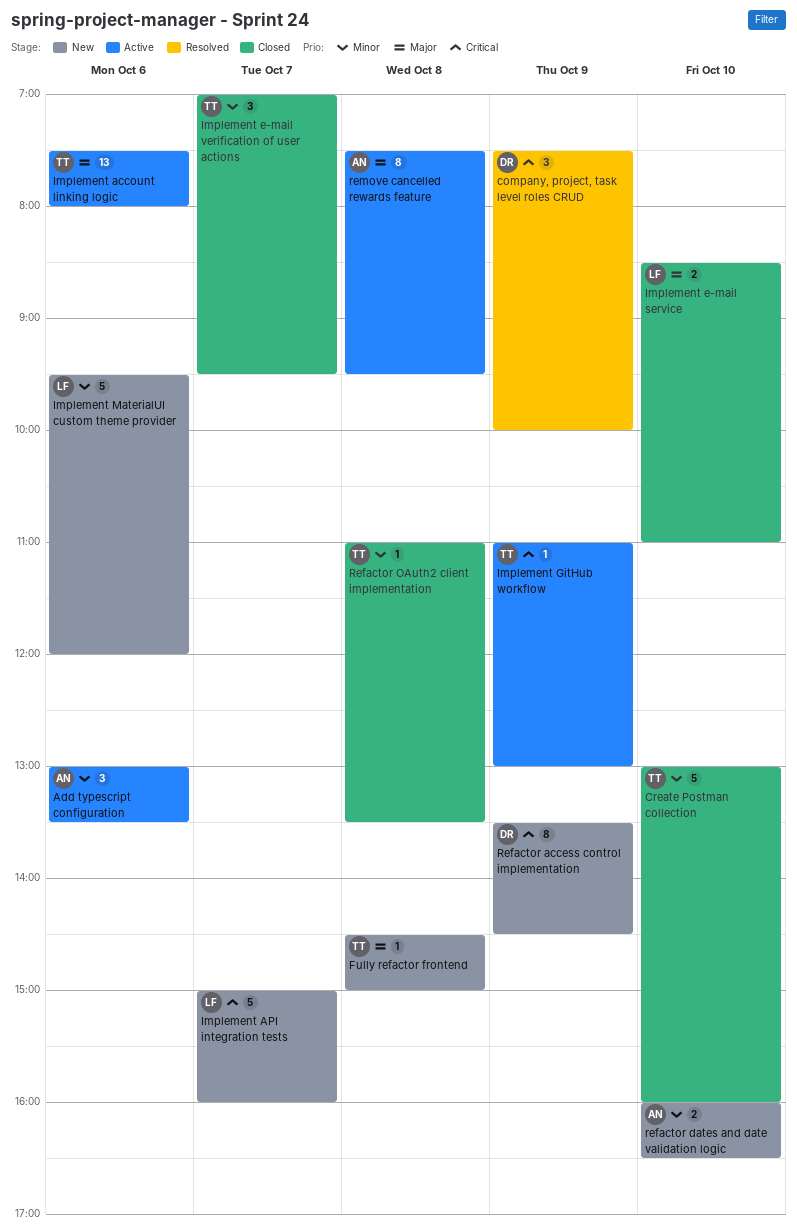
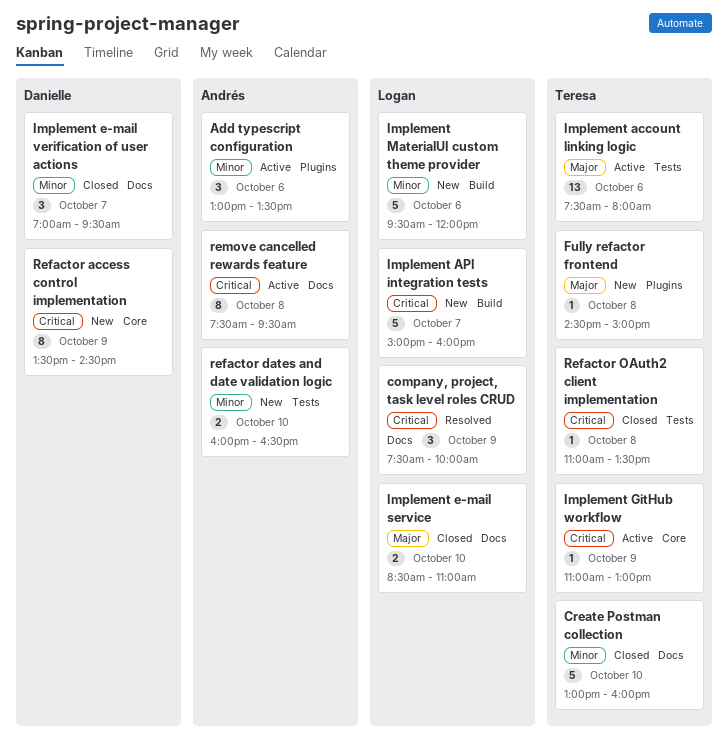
company, project, task level roles CRUD, owner: Danielle -> Logan
Implement e-mail verification of user actions, owner: Teresa -> Danielle
Refactor OAuth2 client implementation, priority: Minor -> Critical
remove cancelled rewards feature, priority: Major -> Critical

